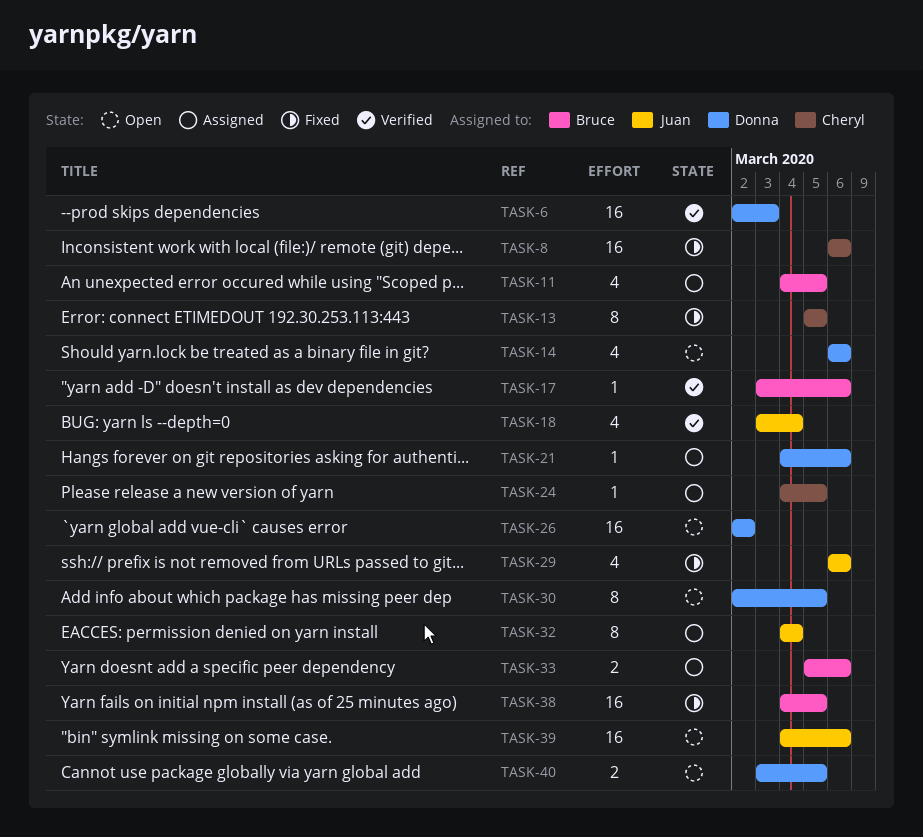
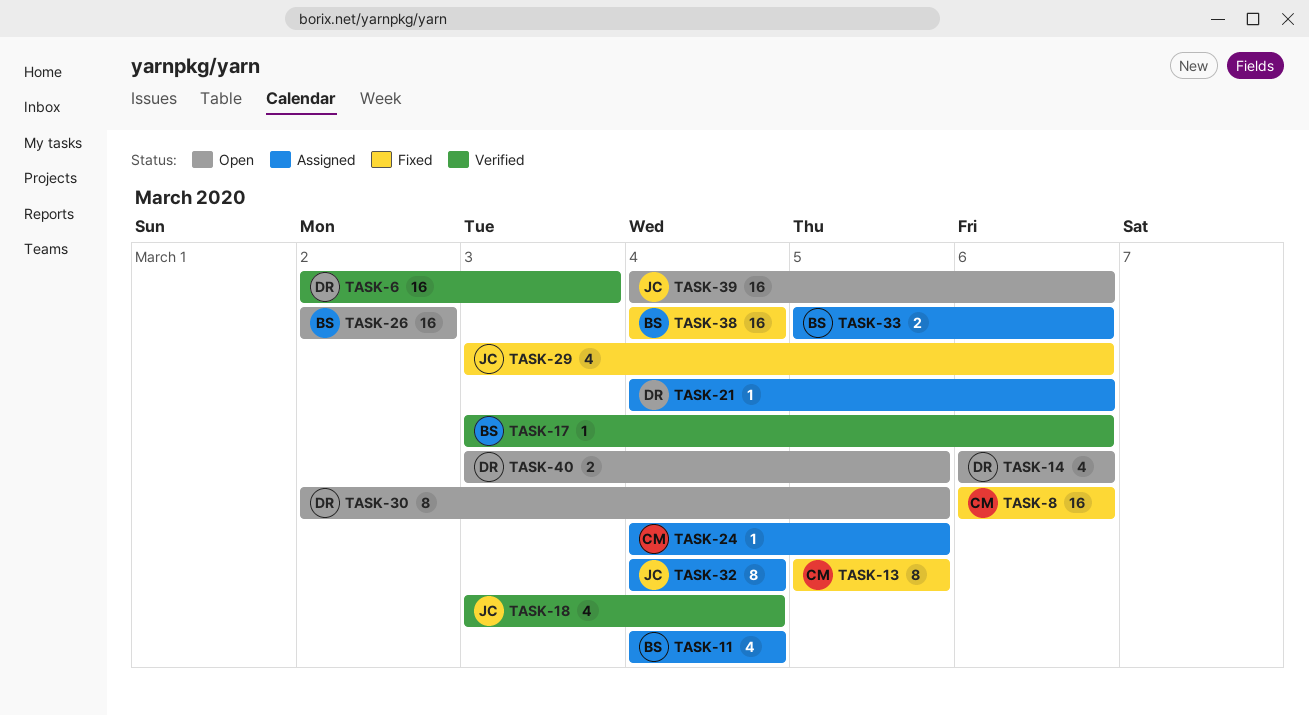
TASK-11, due: Mar 5 -> Mar 4
TASK-26, owner: Donna -> Bruce
TASK-29, start: Mar 6 -> Mar 3
TASK-38, due: Mar 5 -> Mar 4

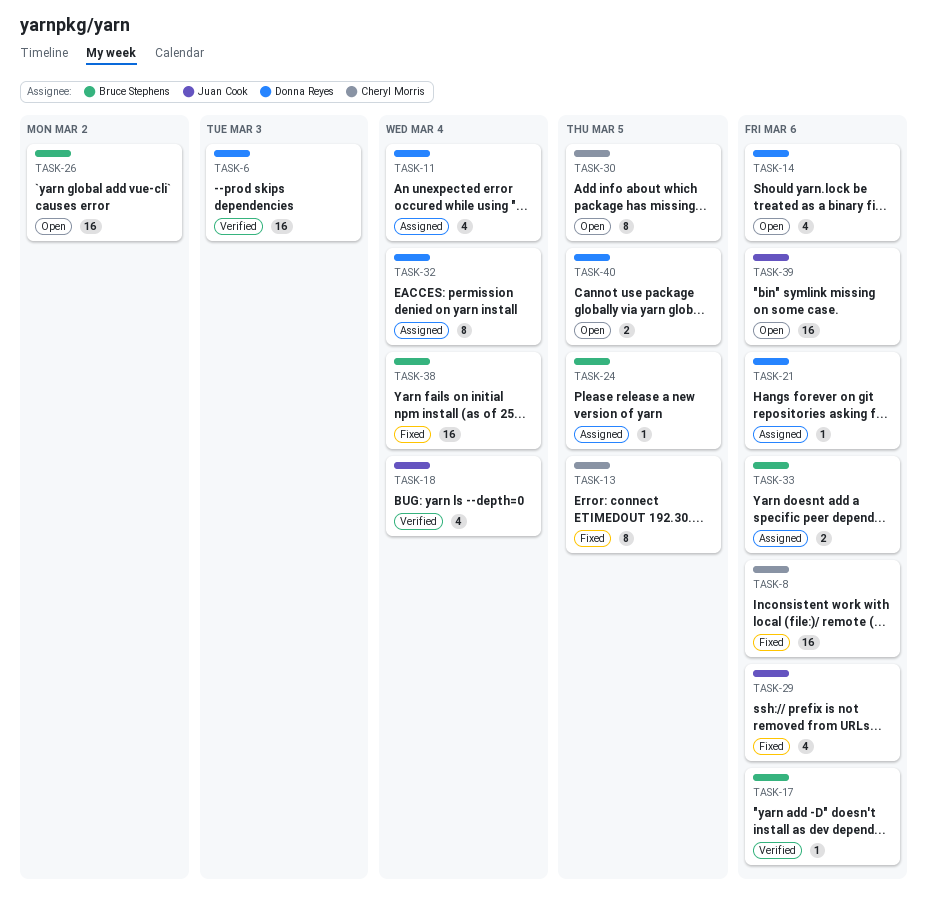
TASK-11, owner: Bruce Stephens -> Donna Reyes
TASK-24, owner: Cheryl Morris -> Bruce Stephens
TASK-30, owner: Donna Reyes -> Cheryl Morris
TASK-32, owner: Juan Cook -> Donna Reyes

